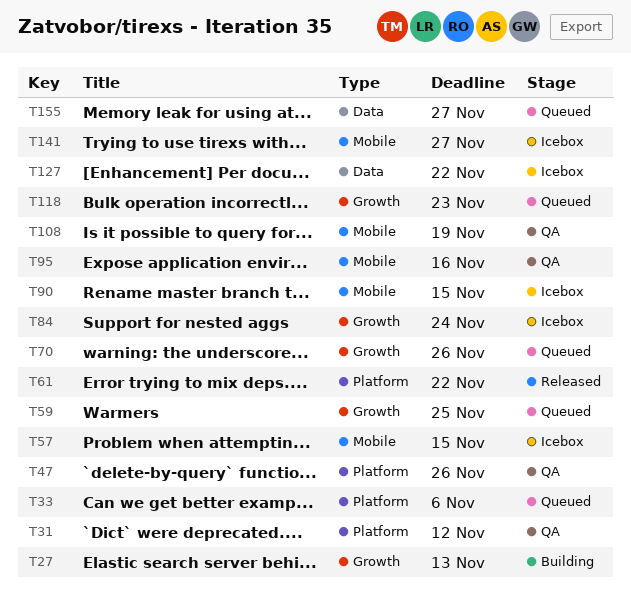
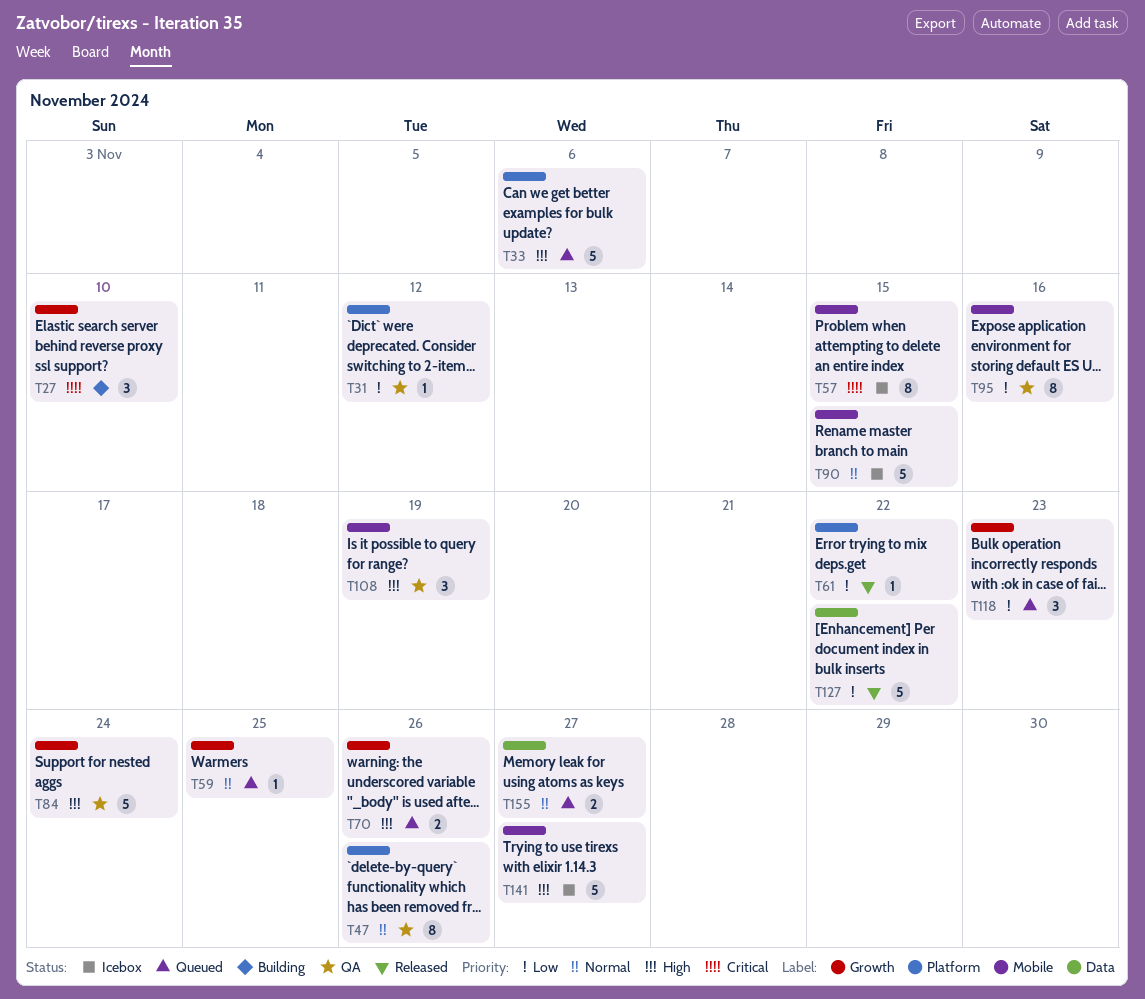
T27, due: Nov 13 -> Nov 10
T84, status: Icebox -> QA
T127, status: Icebox -> Released

